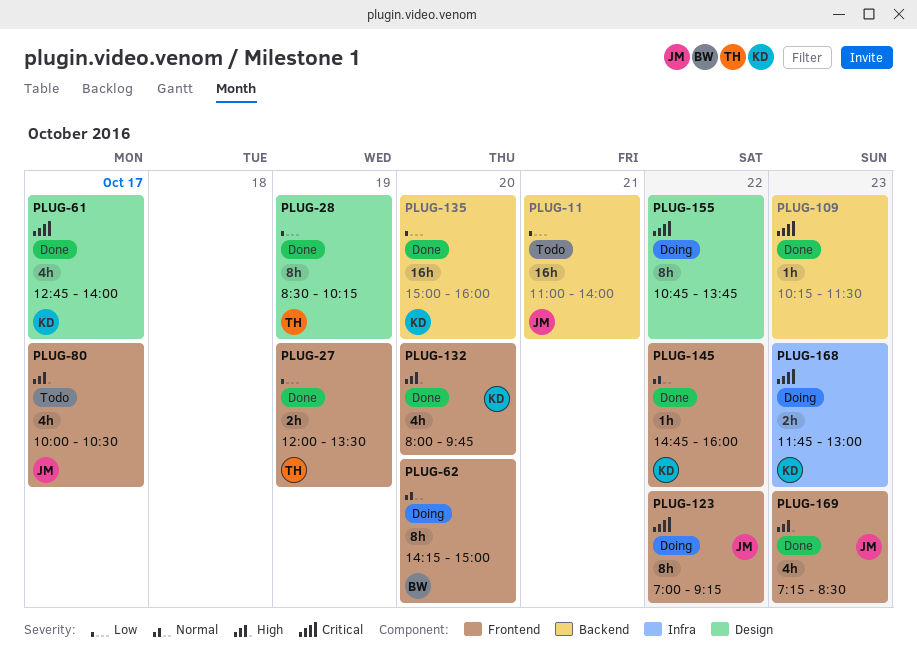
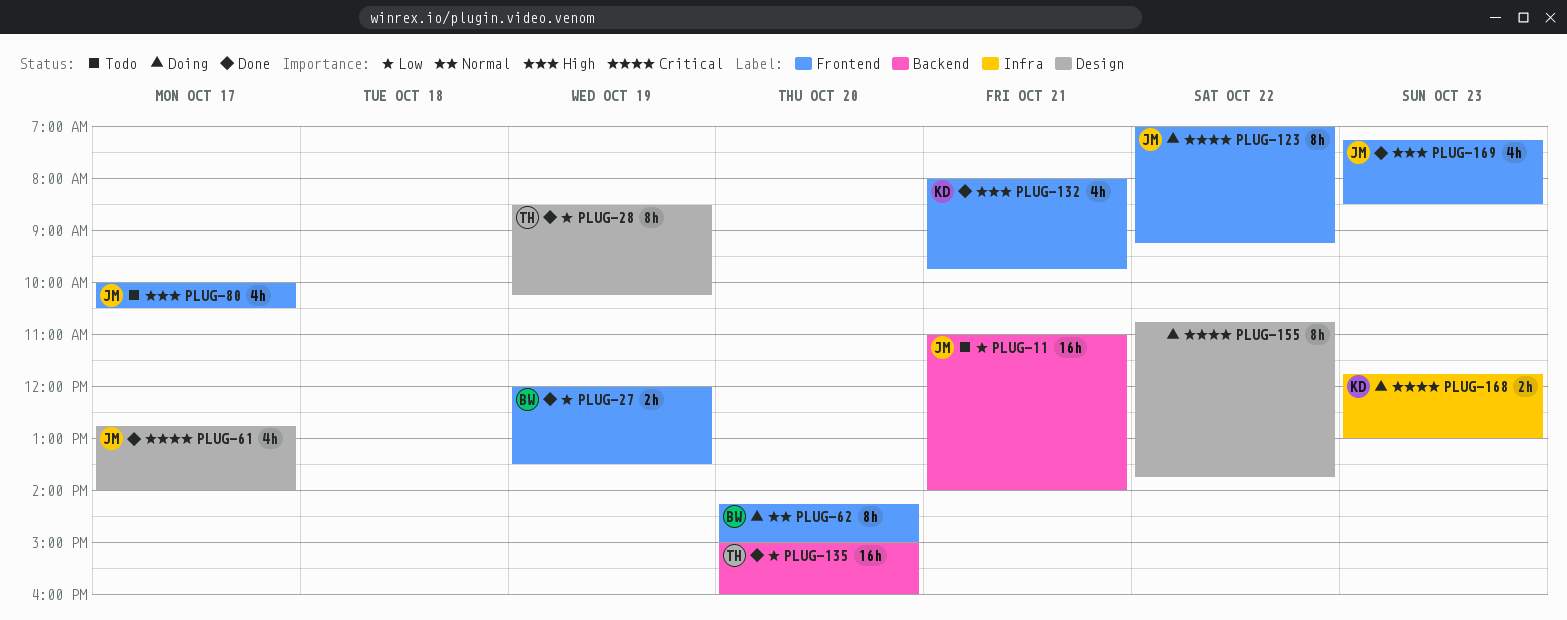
PLUG-27, owner: TH -> BW
PLUG-61, owner: KD -> JM
PLUG-109: present -> none
PLUG-132, day: Oct 20 -> Oct 21
PLUG-135, owner: KD -> TH
PLUG-145: present -> none

